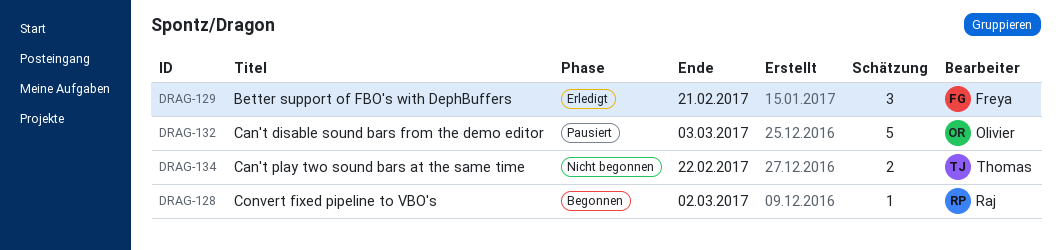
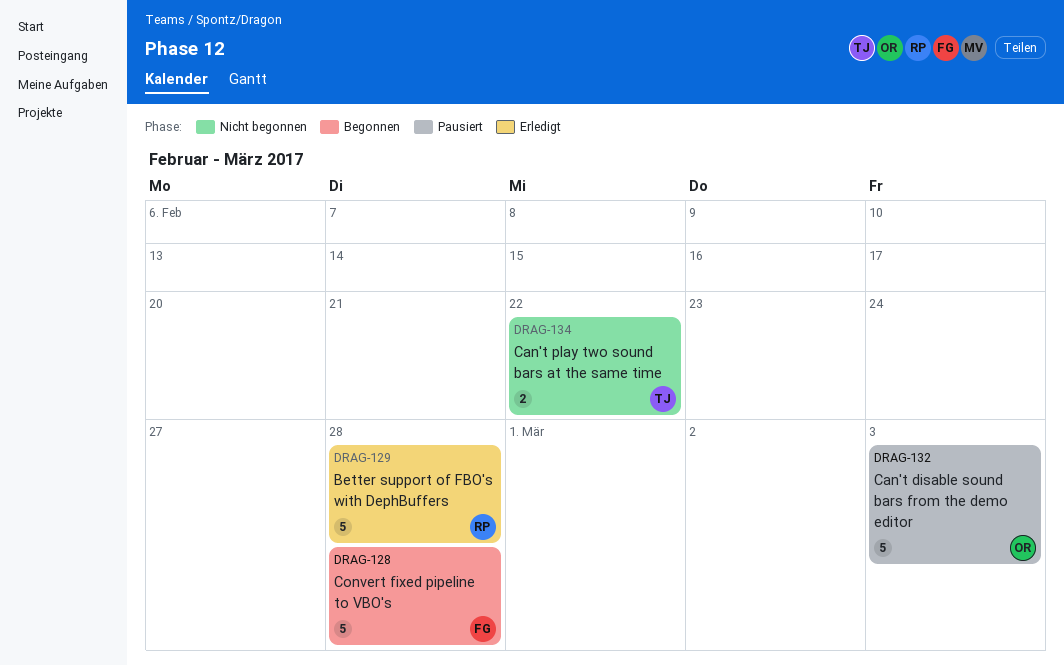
DRAG-128, owner: Raj -> Freya
DRAG-128, estimate: 1 -> 5
DRAG-128, due: Mar 2 -> Feb 28
DRAG-129, owner: Freya -> Raj
DRAG-129, estimate: 3 -> 5
DRAG-129, due: Feb 21 -> Feb 28

